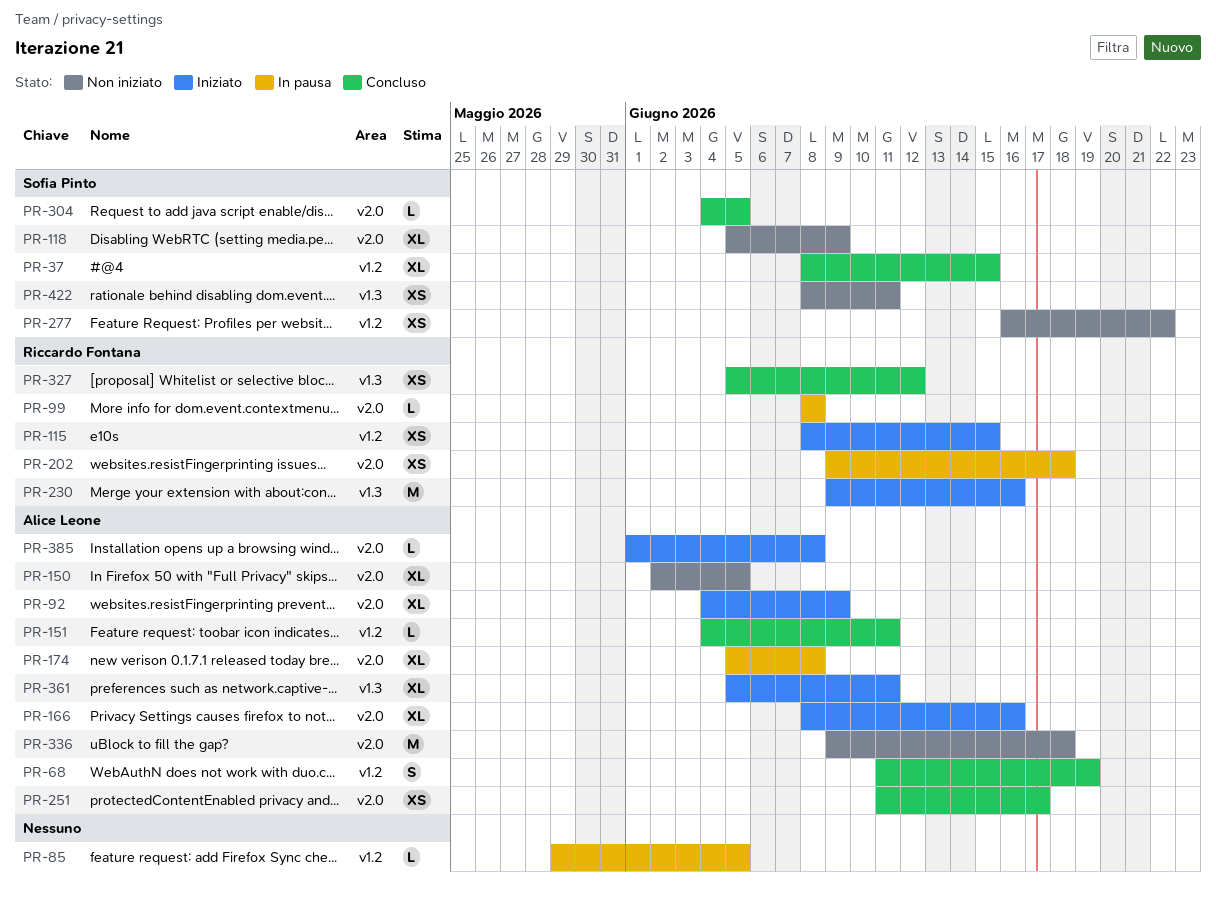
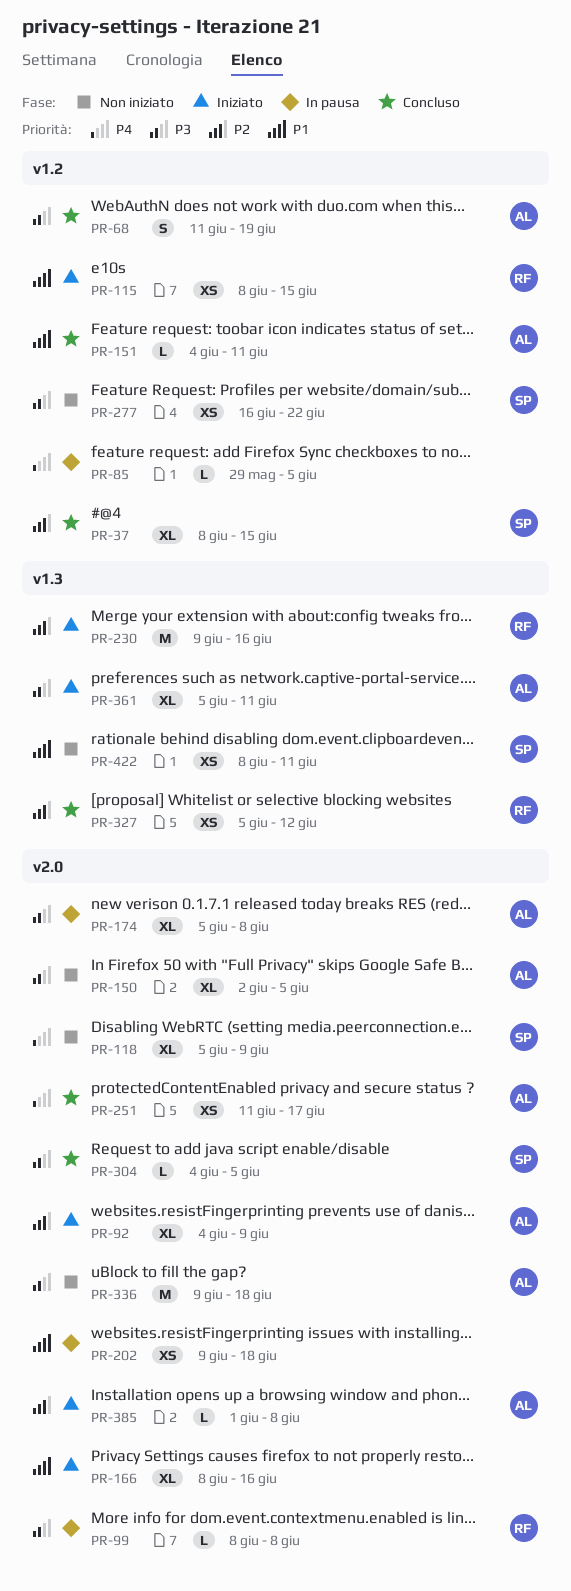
PR-166, owner: Alice Leone -> none
PR-202, owner: Riccardo Fontana -> none

